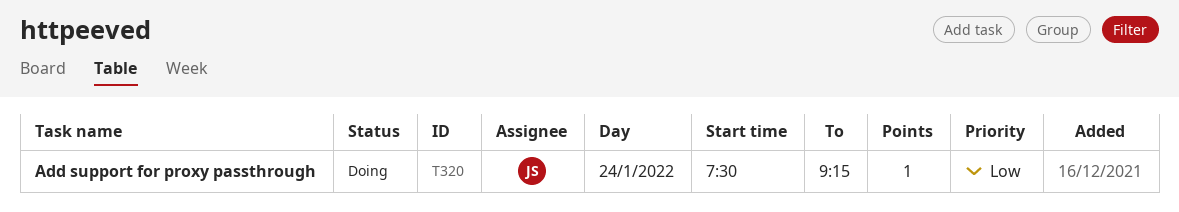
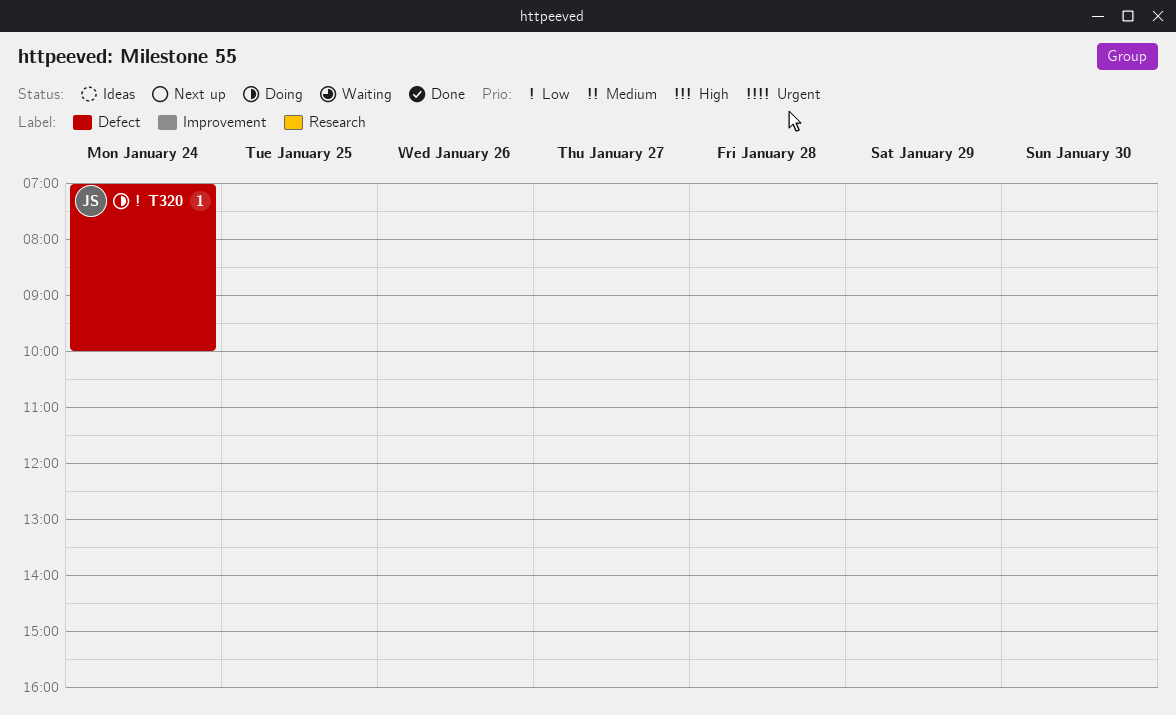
T320, begins: 07:30 -> 07:00
T320, ends: 09:15 -> 10:00

